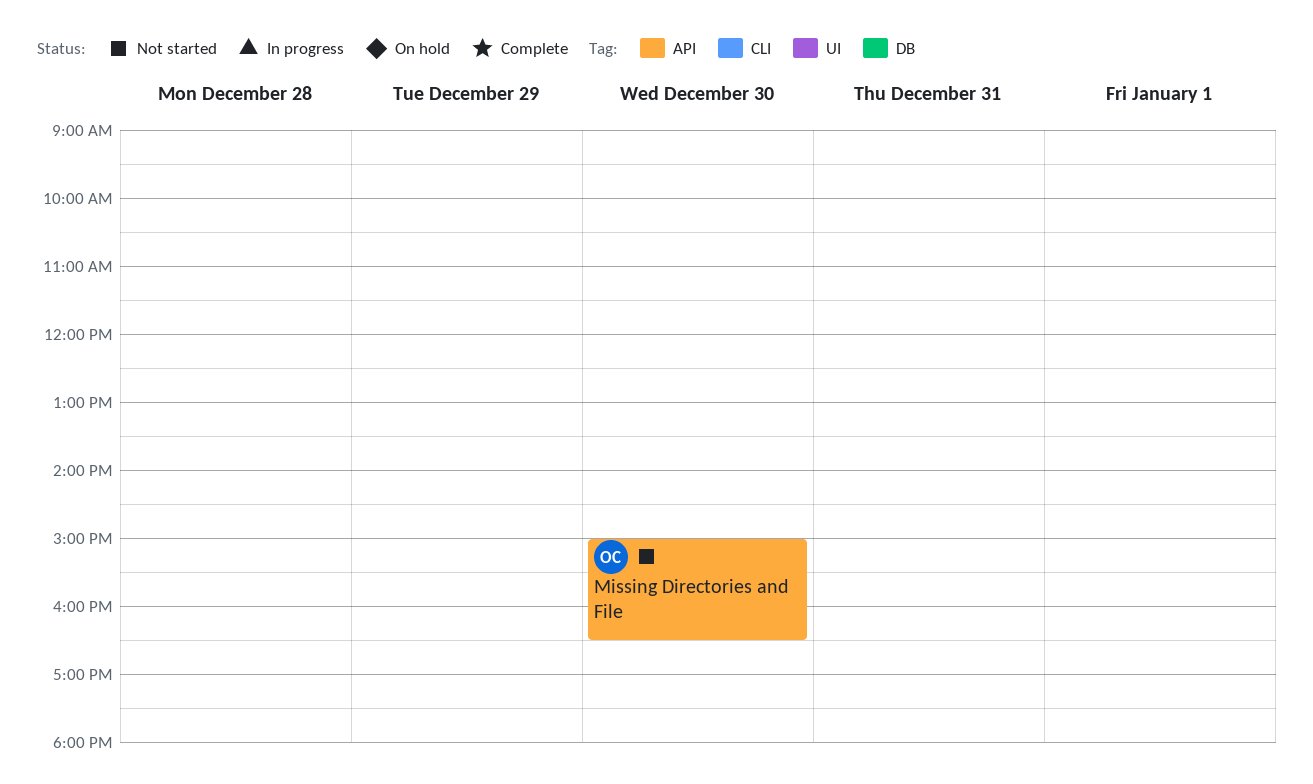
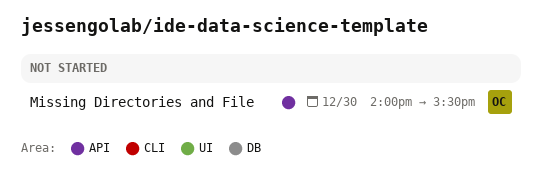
Missing Directories and File, begins: 15:00 -> 14:00
Missing Directories and File, ends: 16:30 -> 15:30

